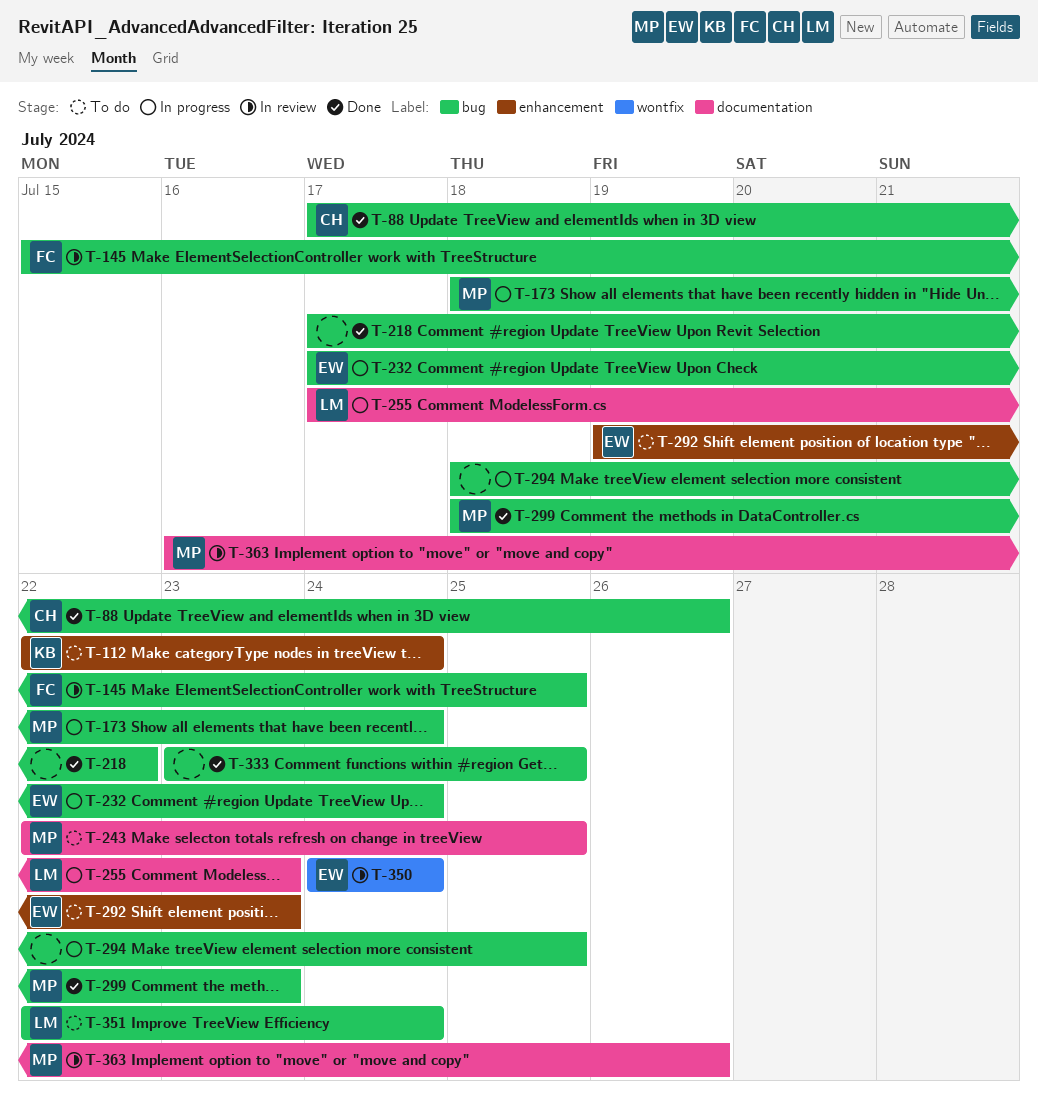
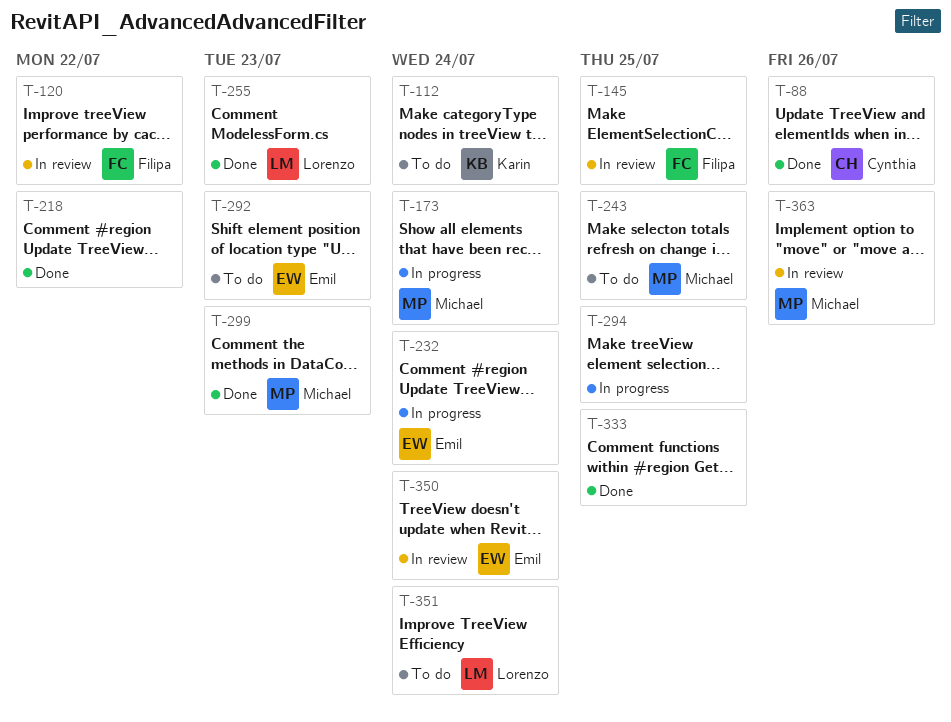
T-120: none -> present
T-255, status: In progress -> Done

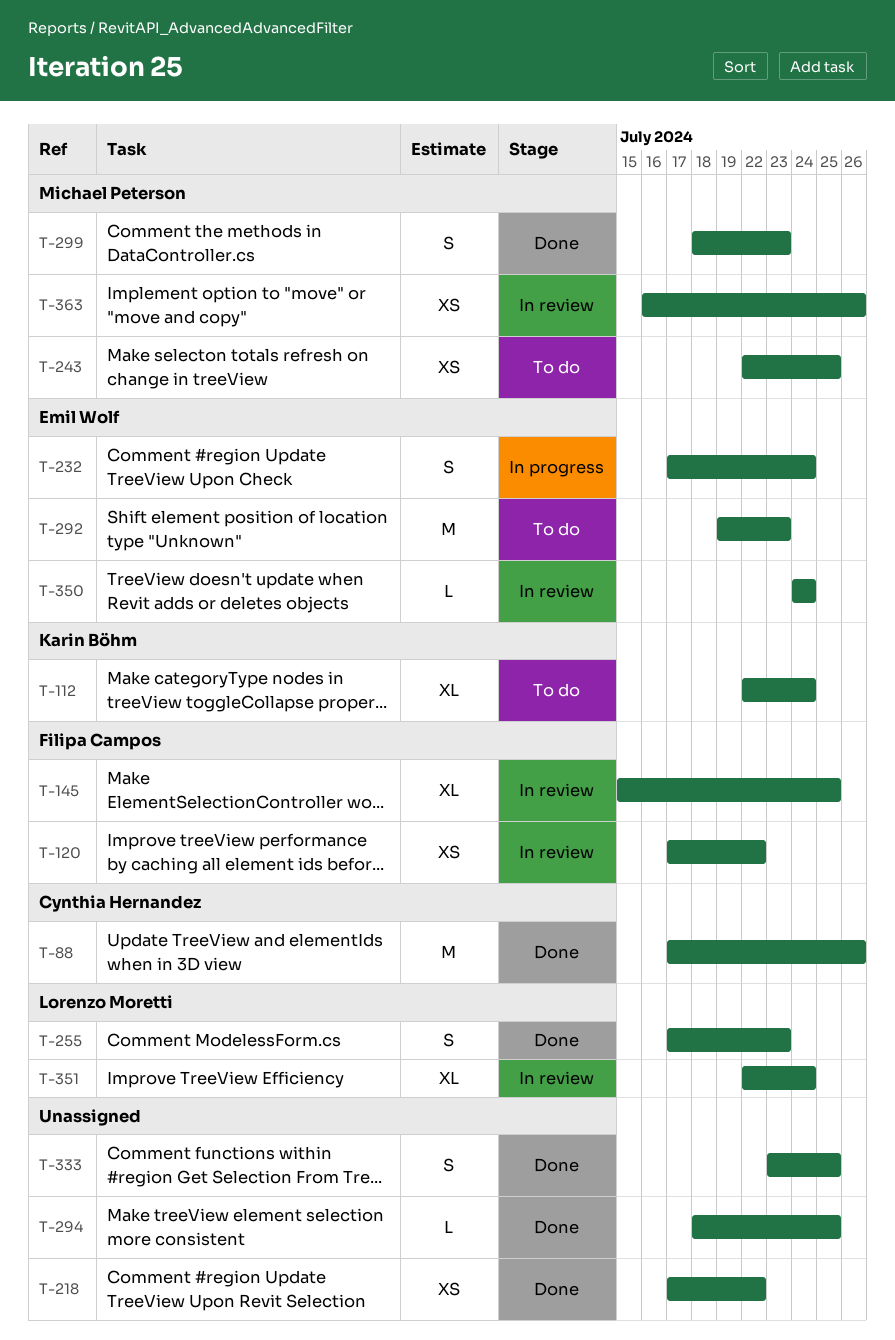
T-173: present -> none
T-294, status: In progress -> Done
T-351, status: To do -> In review

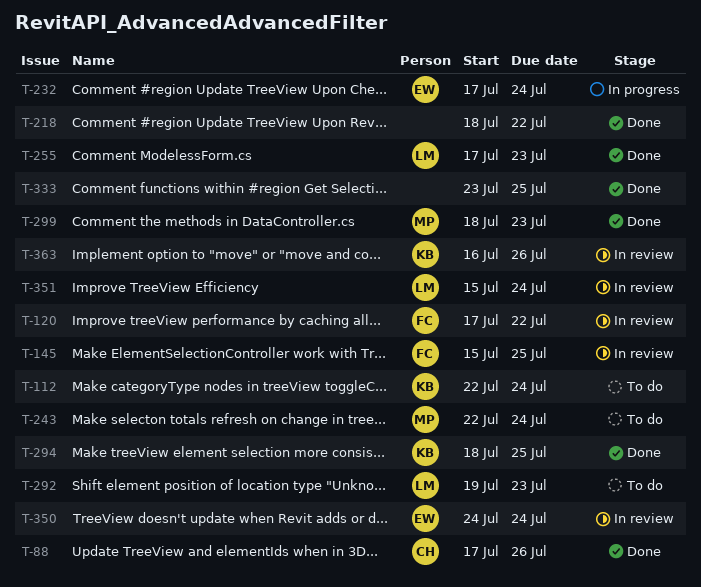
T-218, start: Jul 17 -> Jul 18
T-243, due: Jul 25 -> Jul 24
T-292, owner: Emil Wolf -> Lorenzo Moretti
T-294, owner: none -> Karin Böhm
T-351, start: Jul 22 -> Jul 15
T-363, owner: Michael Peterson -> Karin Böhm

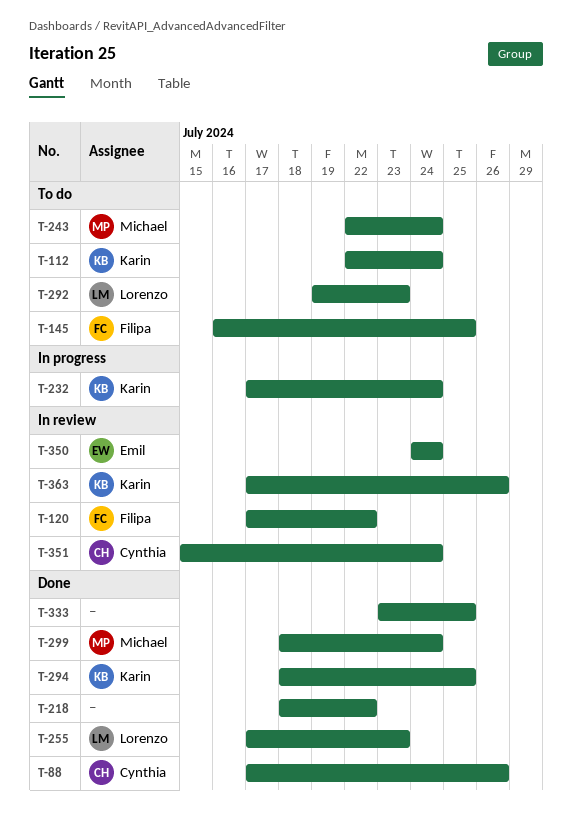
T-145, status: In review -> To do
T-145, start: Jul 15 -> Jul 16
T-232, owner: Emil -> Karin
T-299, due: Jul 23 -> Jul 24
T-351, owner: Lorenzo -> Cynthia
T-363, start: Jul 16 -> Jul 17

